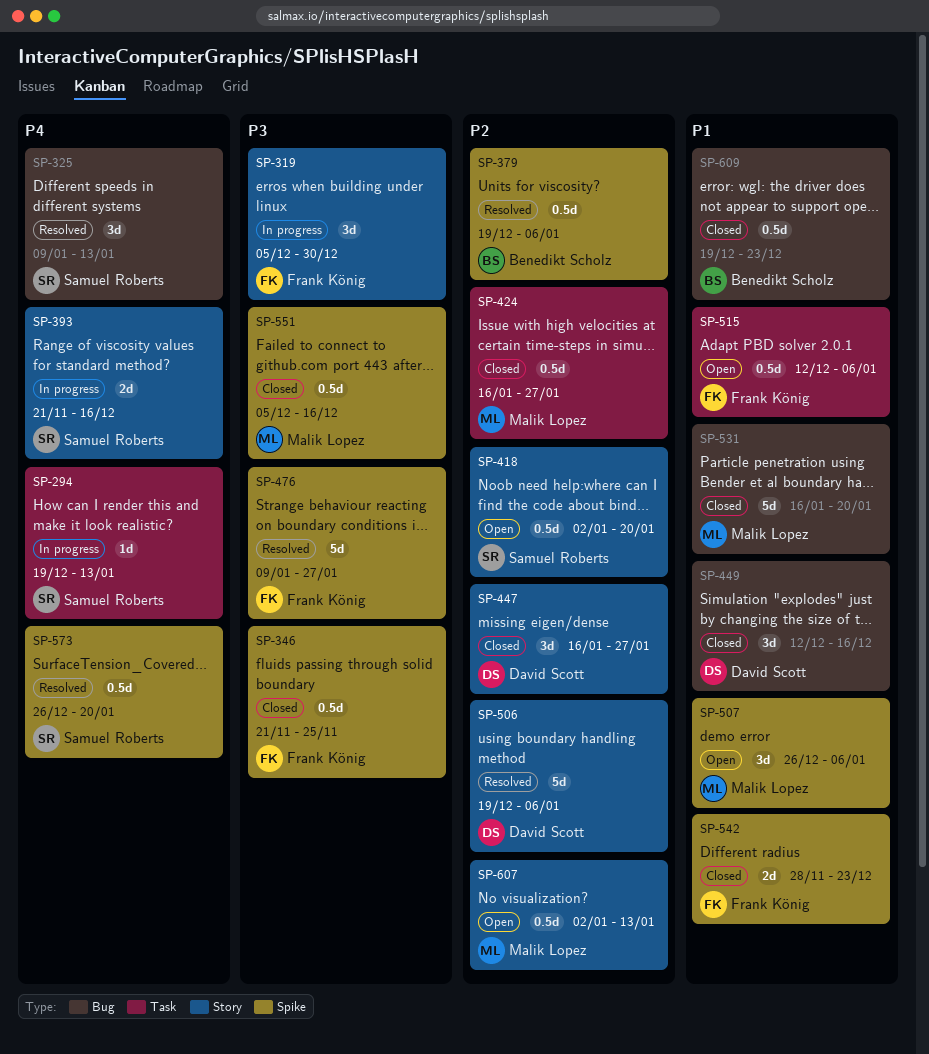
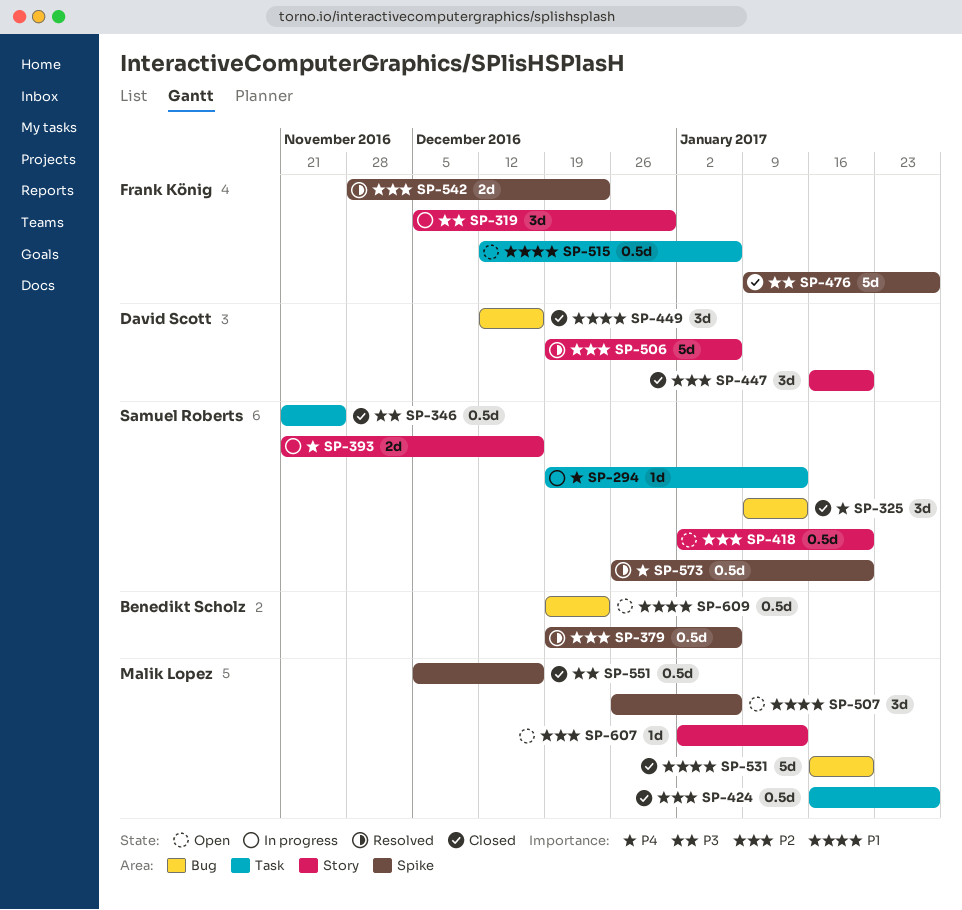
SP-325, status: Resolved -> Closed
SP-346, owner: Frank König -> Samuel Roberts
SP-346, label: Spike -> Task
SP-447, due: Jan 27 -> Jan 20
SP-476, status: Resolved -> Closed
SP-542, status: Closed -> Resolved
SP-542, priority: P1 -> P2
SP-607, estimate: 0.5d -> 1d
SP-609, status: Closed -> Open

